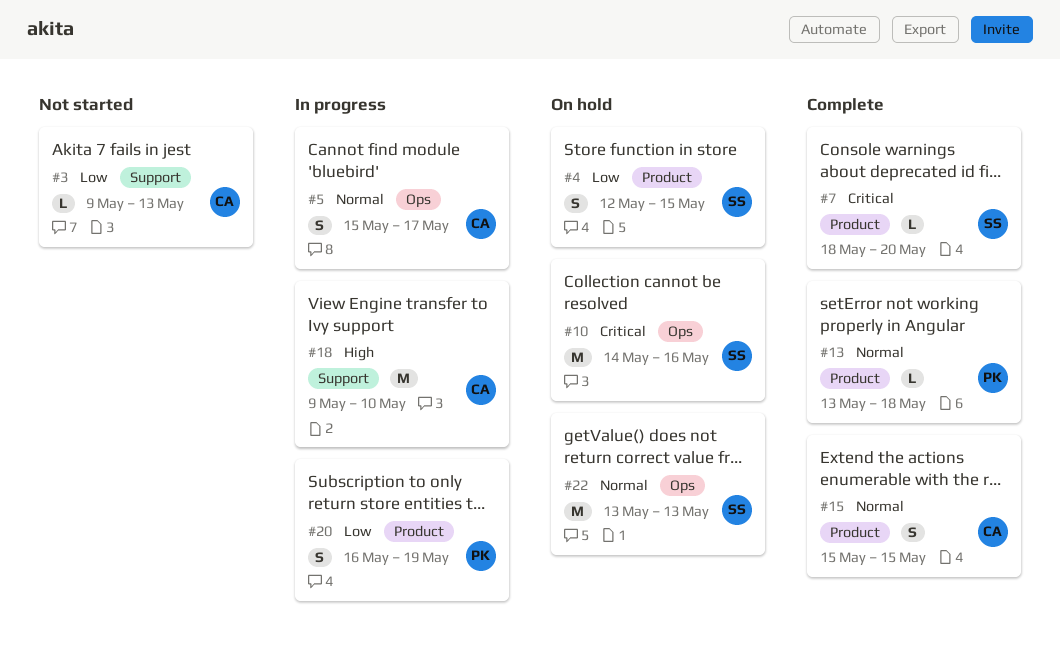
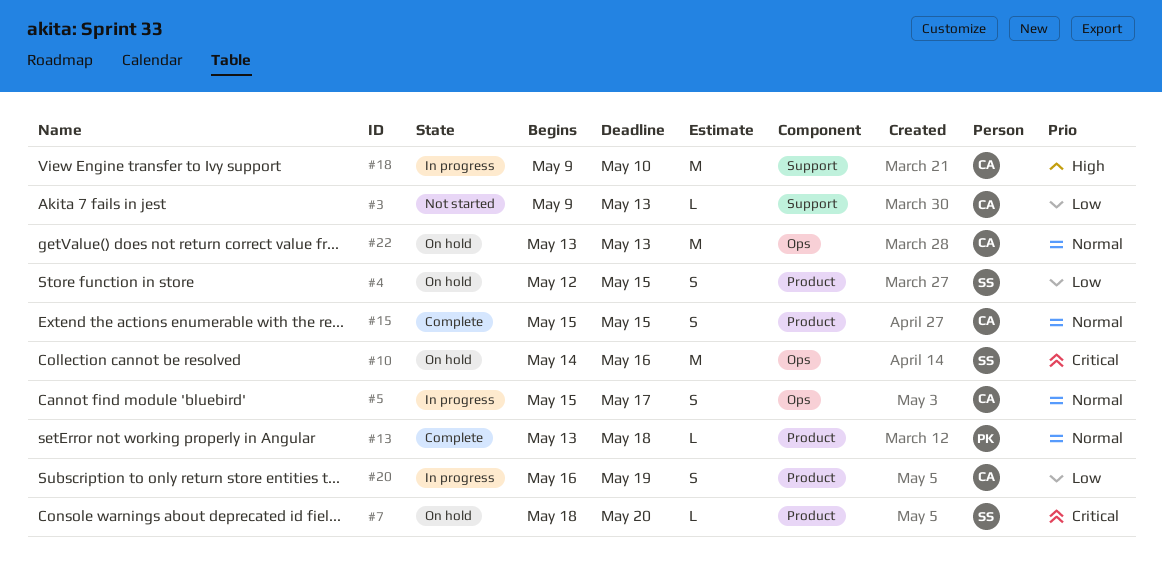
#7, status: Complete -> On hold
#20, owner: PK -> CA
#22, owner: SS -> CA

